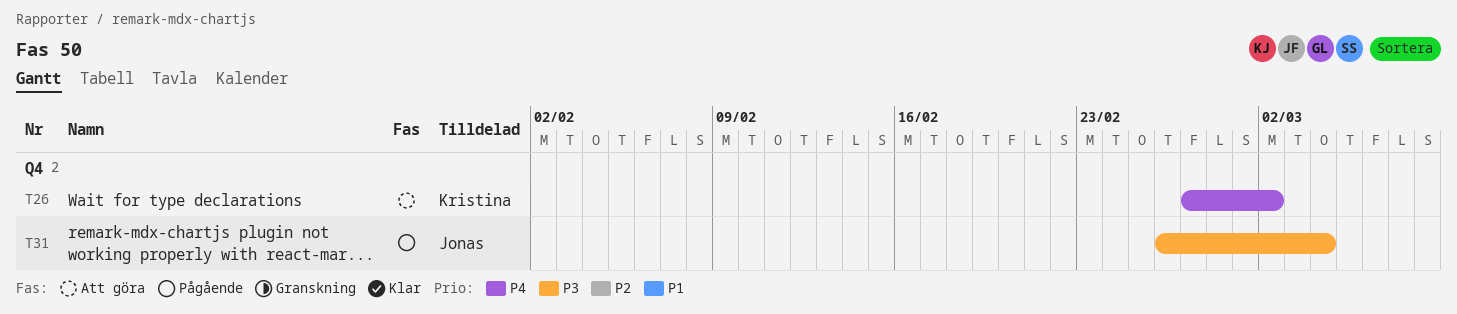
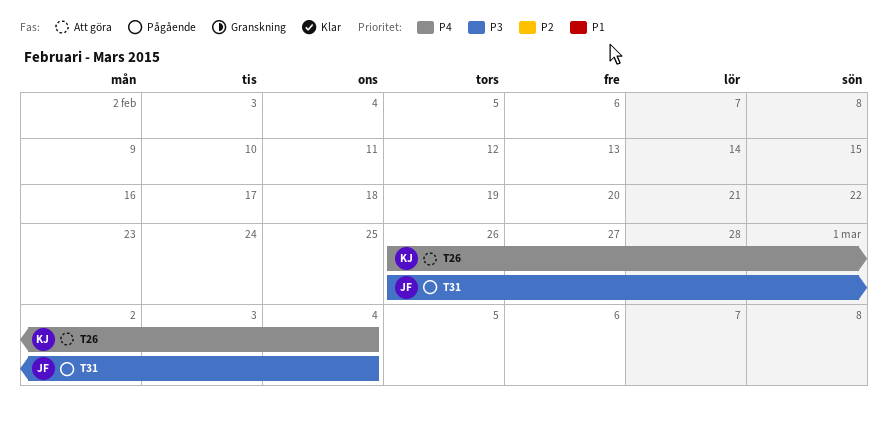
T26, start: Feb 27 -> Feb 26
T26, due: Mar 2 -> Mar 4

